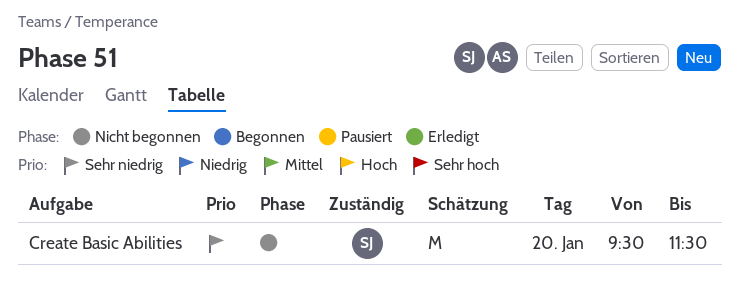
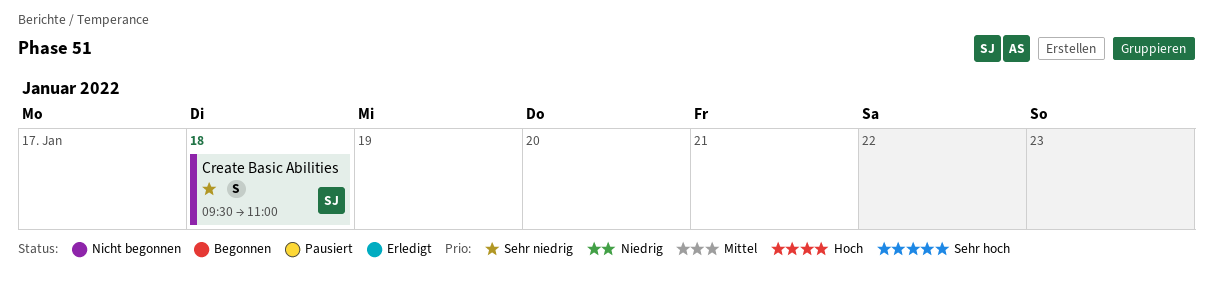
Create Basic Abilities, estimate: M -> S
Create Basic Abilities, day: Jan 20 -> Jan 18
Create Basic Abilities, ends: 11:30 -> 11:00

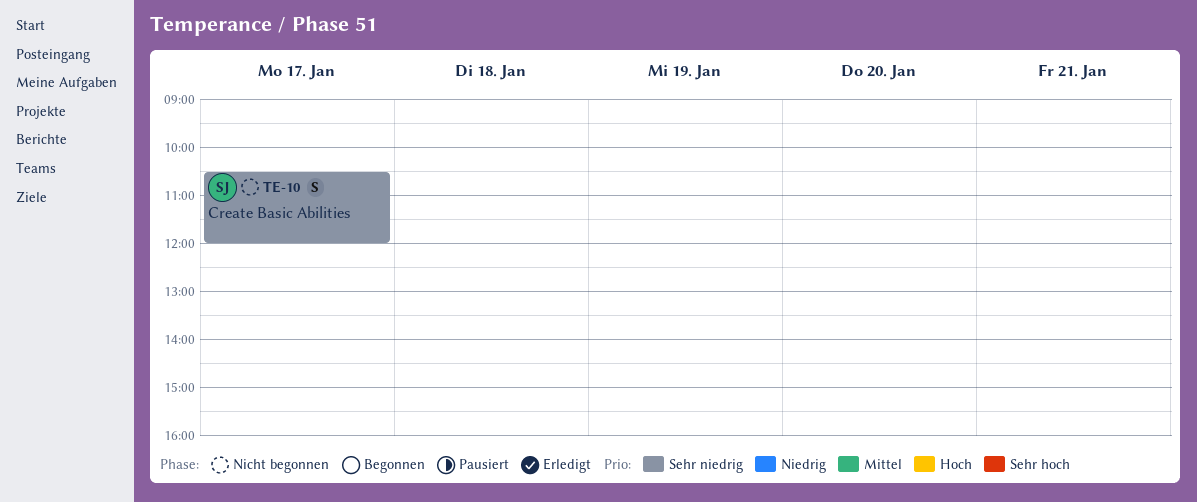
Create Basic Abilities, day: Jan 18 -> Jan 17
Create Basic Abilities, begins: 09:30 -> 10:30
Create Basic Abilities, ends: 11:00 -> 12:00

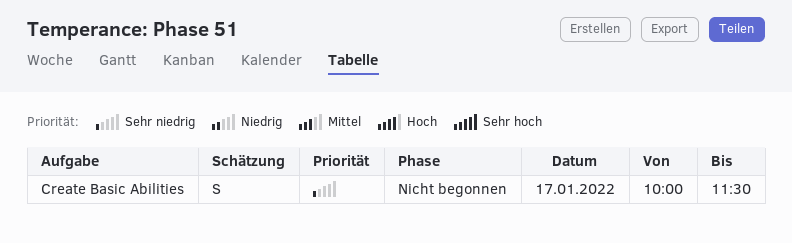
Create Basic Abilities, begins: 10:30 -> 10:00
Create Basic Abilities, ends: 12:00 -> 11:30

